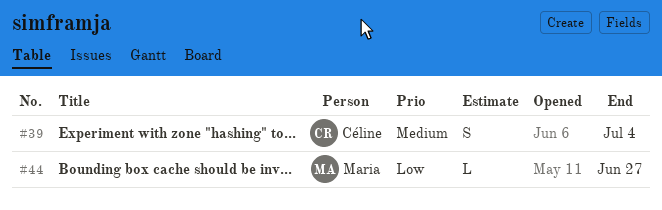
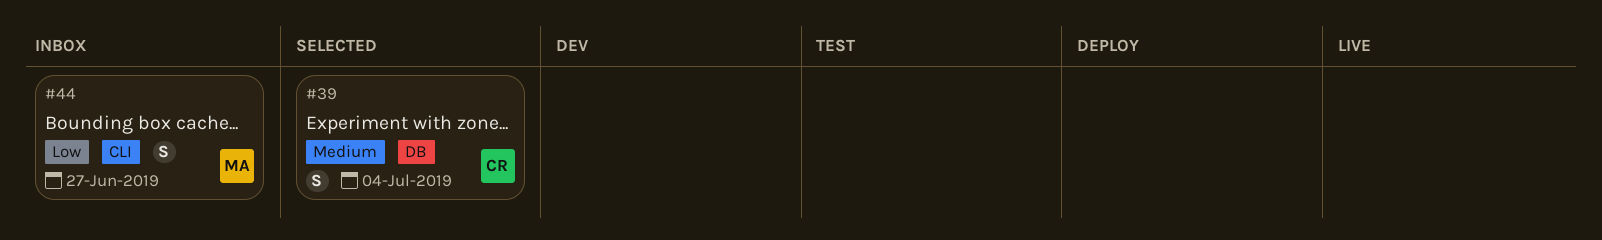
#44, estimate: L -> S

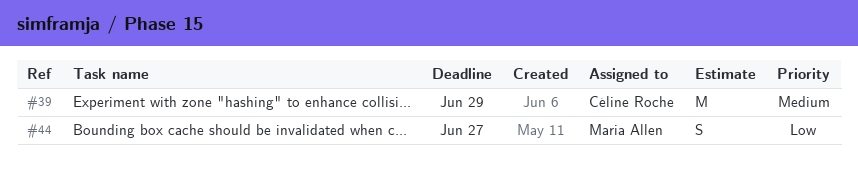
#39, estimate: S -> M
#39, due: Jul 4 -> Jun 29

